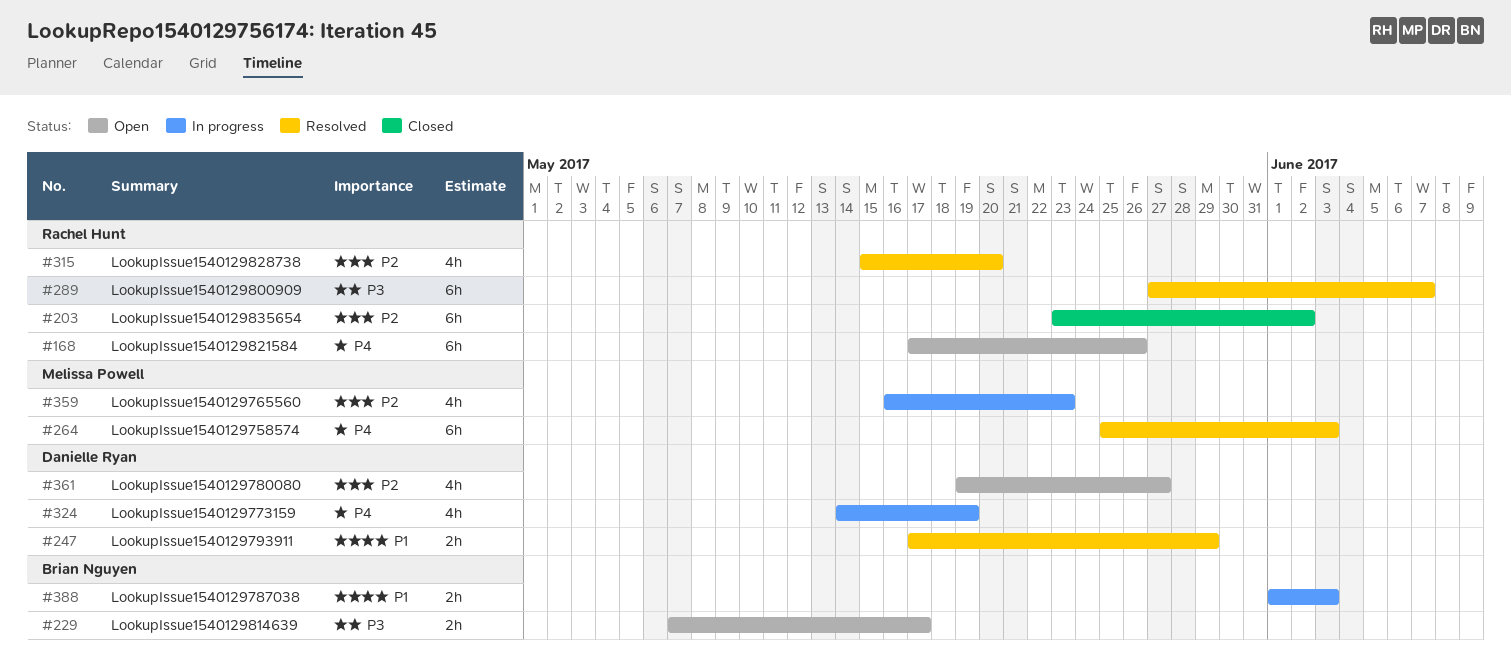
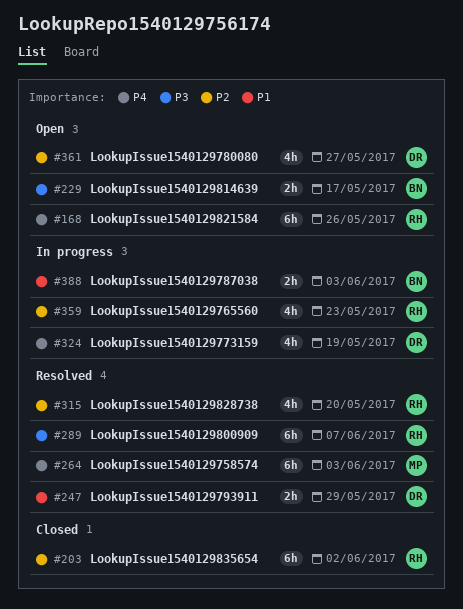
#359, owner: Melissa Powell -> Rachel Hunt

